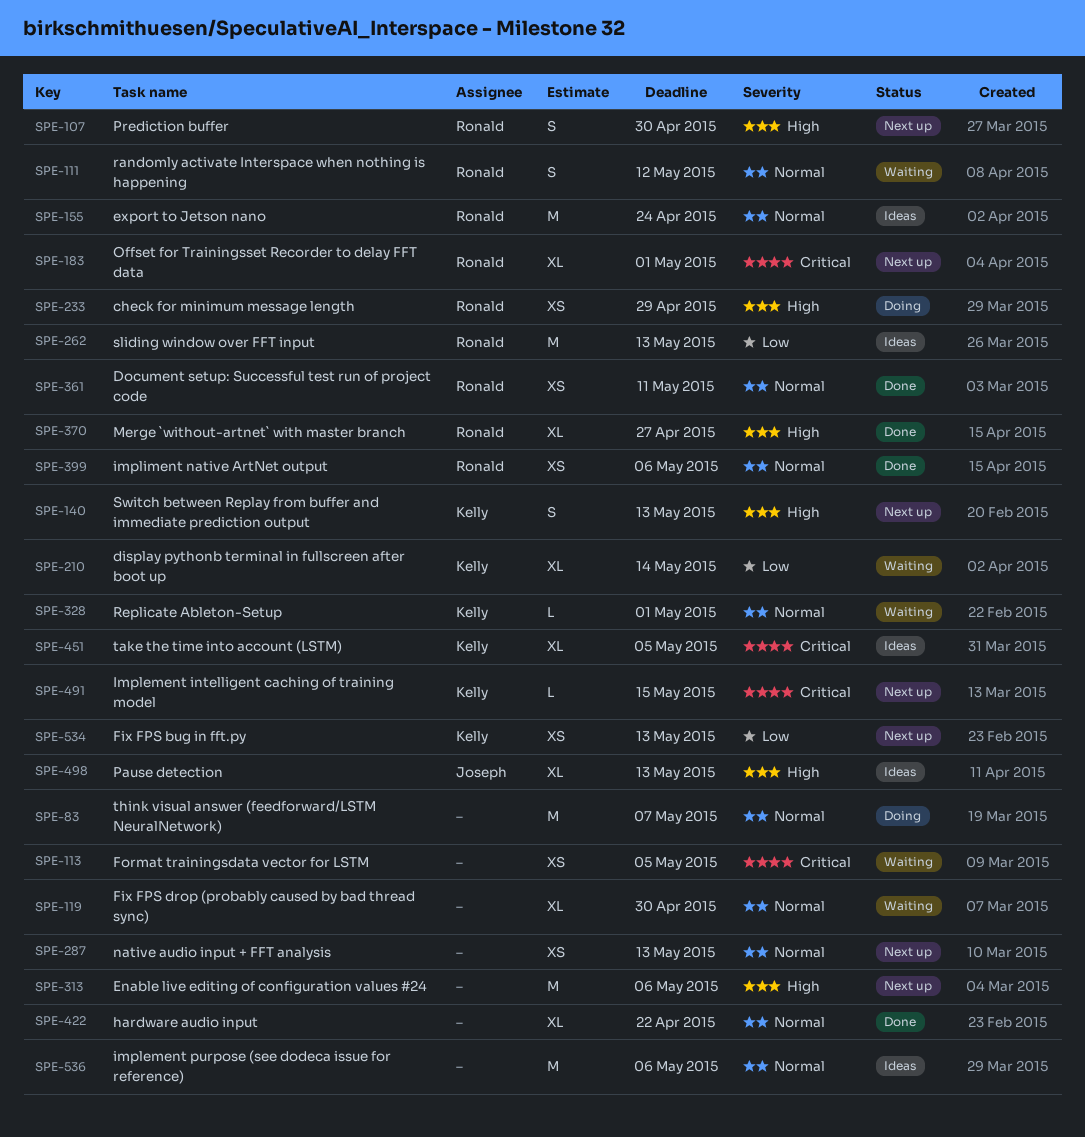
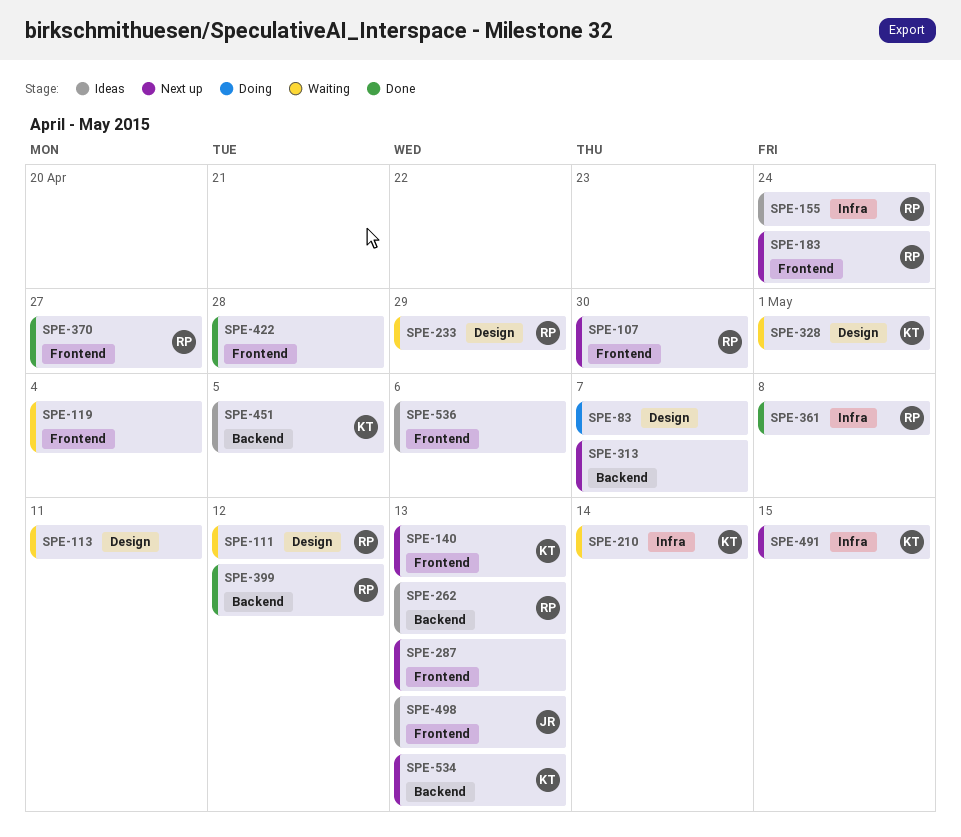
SPE-113, due: May 5 -> May 11
SPE-119, due: Apr 30 -> May 4
SPE-183, due: May 1 -> Apr 24
SPE-233, status: Doing -> Waiting
SPE-313, due: May 6 -> May 7
SPE-361, due: May 11 -> May 8
SPE-399, due: May 6 -> May 12
SPE-422, due: Apr 22 -> Apr 28

